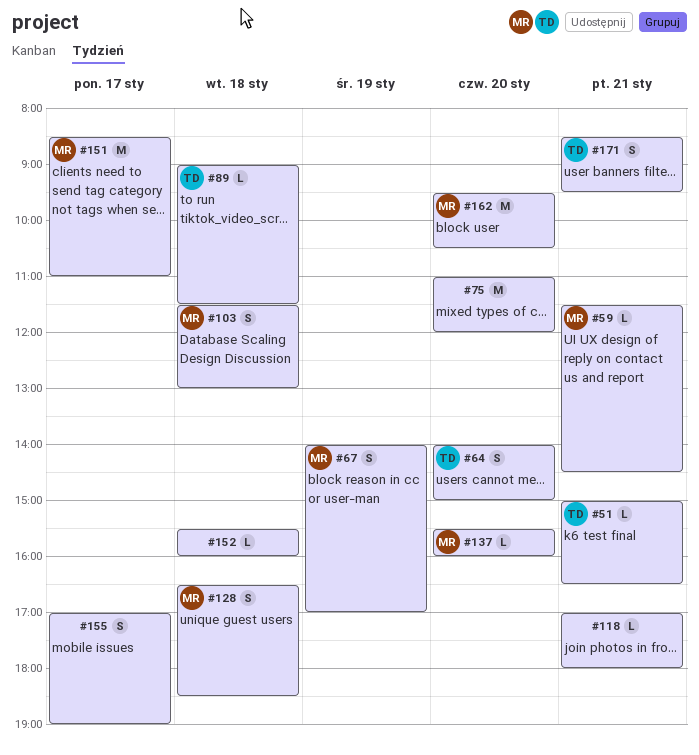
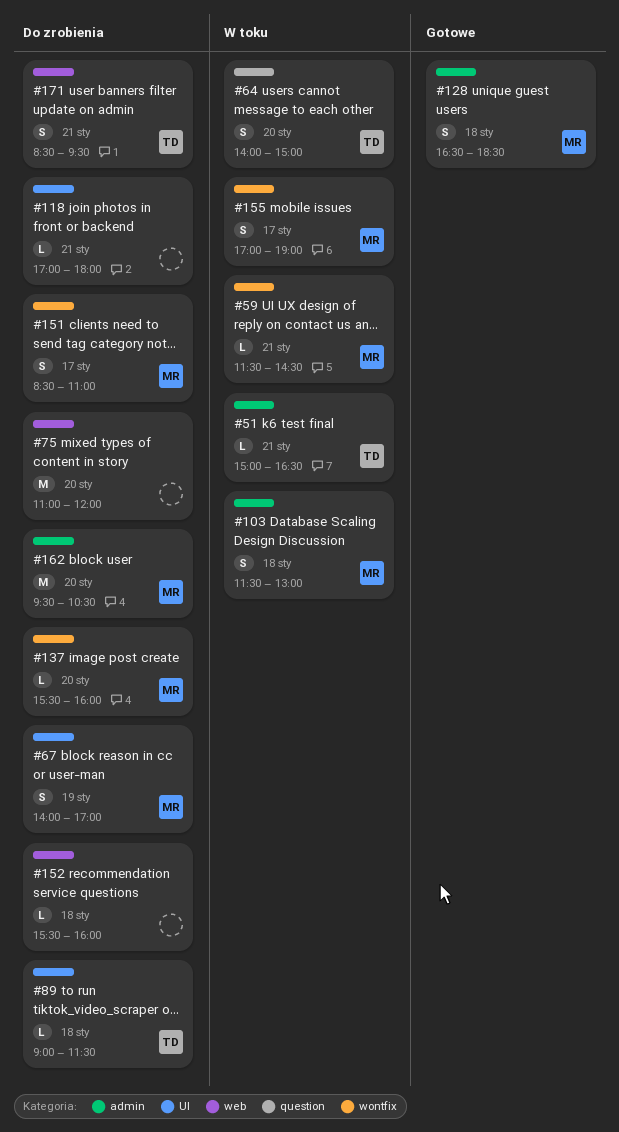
#151, estimate: M -> S
#155, owner: none -> MR

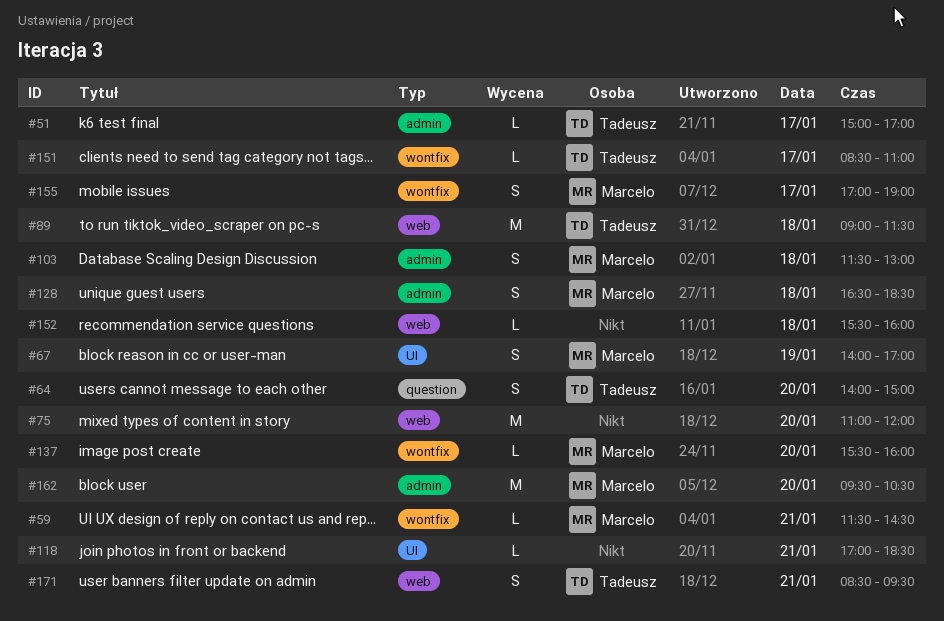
#51, day: Jan 21 -> Jan 17
#51, ends: 16:30 -> 17:00
#89, label: UI -> web
#89, estimate: L -> M
#118, ends: 18:00 -> 18:30
#151, owner: Marcelo -> Tadeusz
#151, estimate: S -> L

